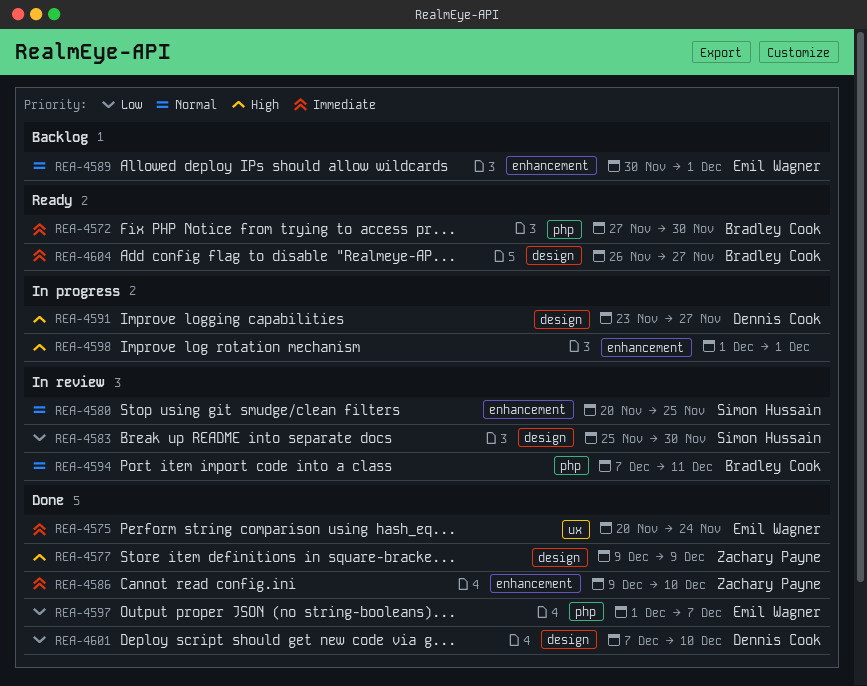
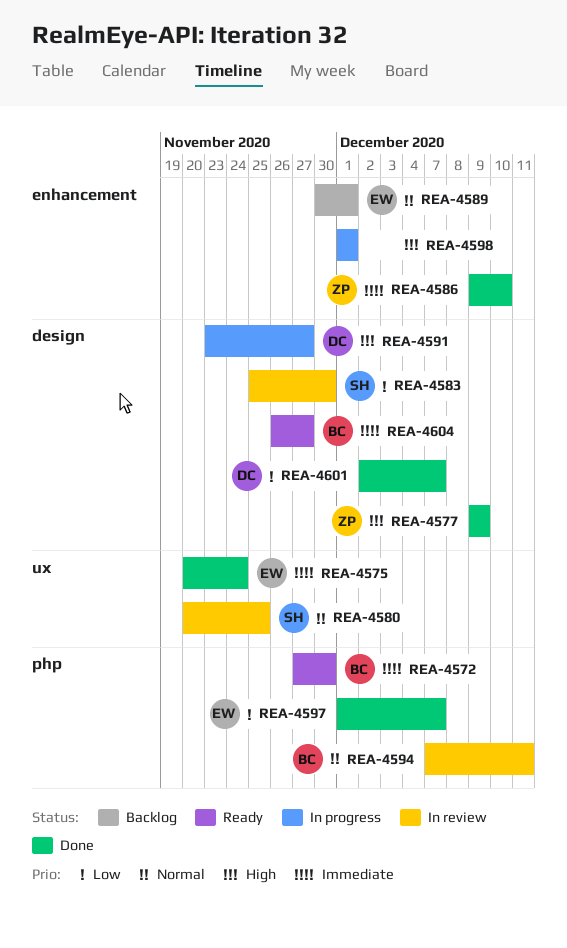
REA-4580, label: enhancement -> ux
REA-4601, start: Dec 7 -> Dec 2
REA-4601, due: Dec 10 -> Dec 7

